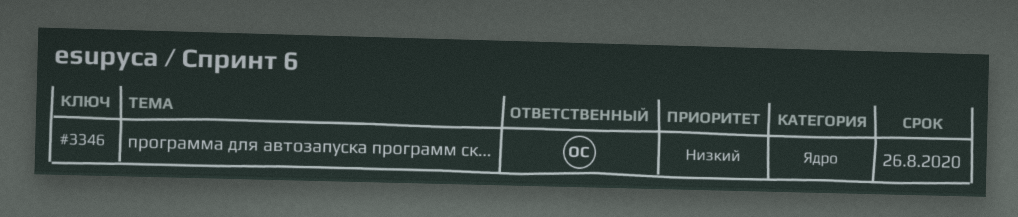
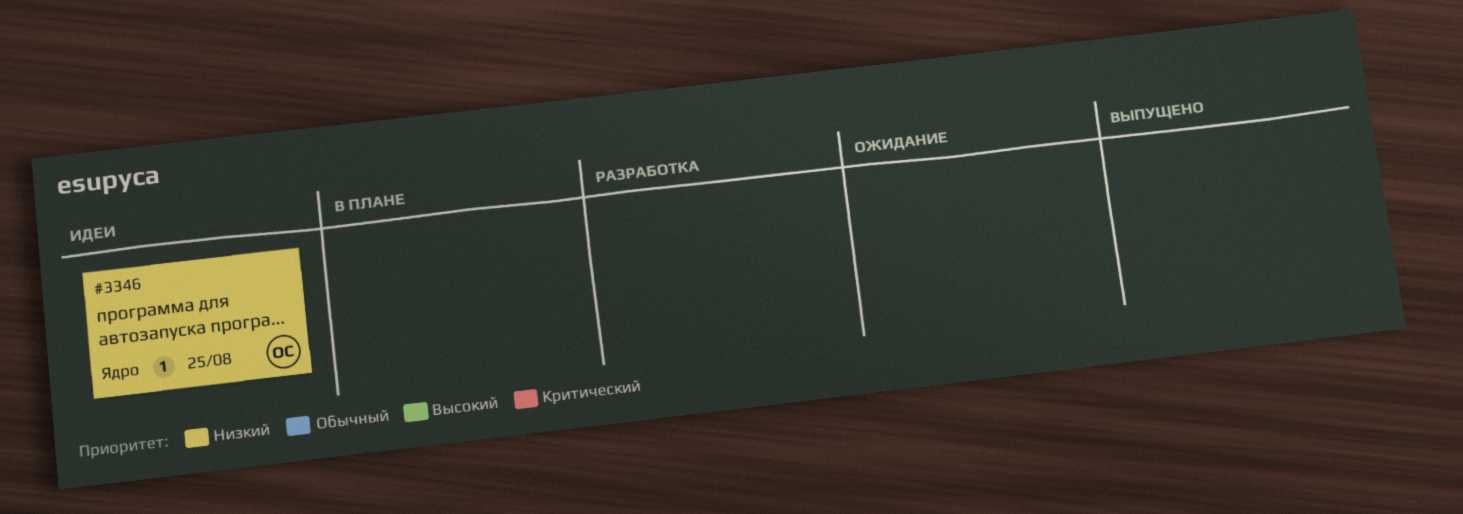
#3346, due: Aug 26 -> Aug 25

